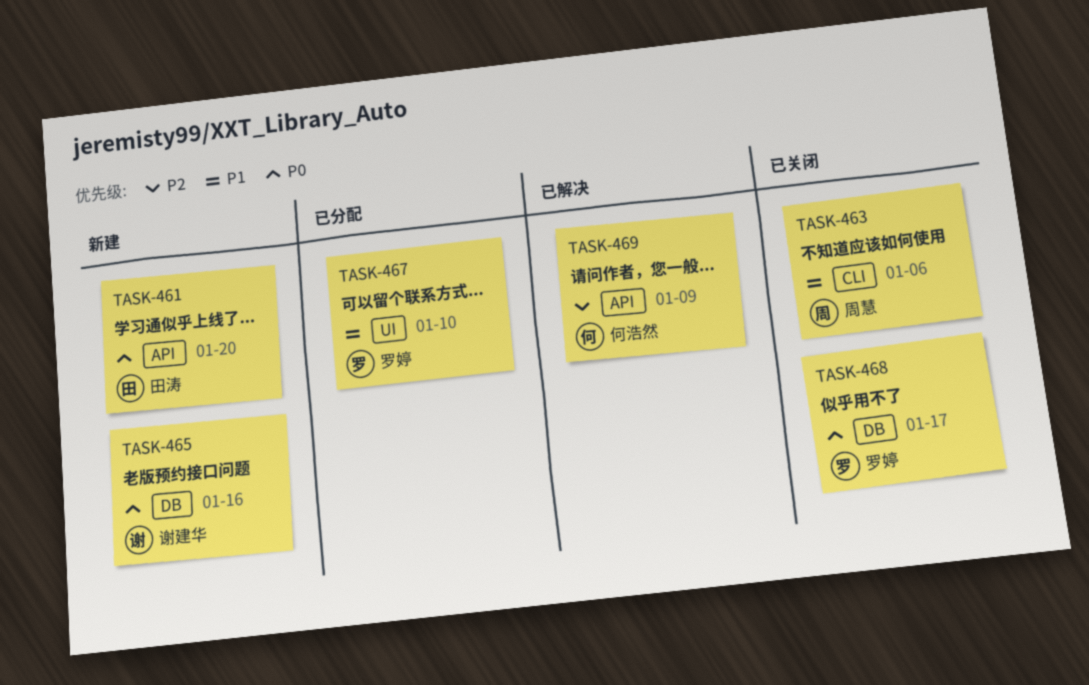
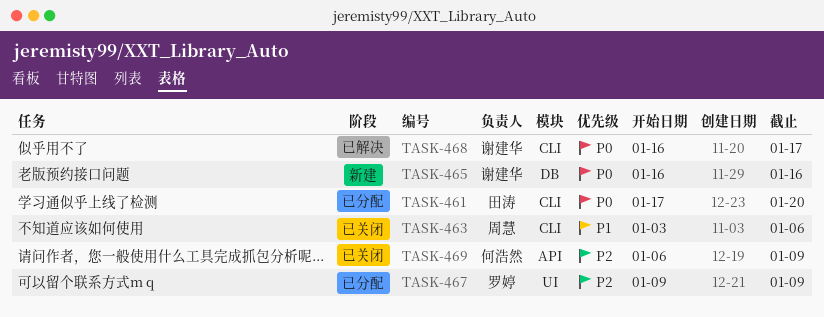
TASK-461, status: 新建 -> 已分配
TASK-461, label: API -> CLI
TASK-467, priority: P1 -> P2
TASK-467, due: Jan 10 -> Jan 9
TASK-468, status: 已关闭 -> 已解决
TASK-468, owner: 罗婷 -> 谢建华
TASK-468, label: DB -> CLI
TASK-469, status: 已解决 -> 已关闭

